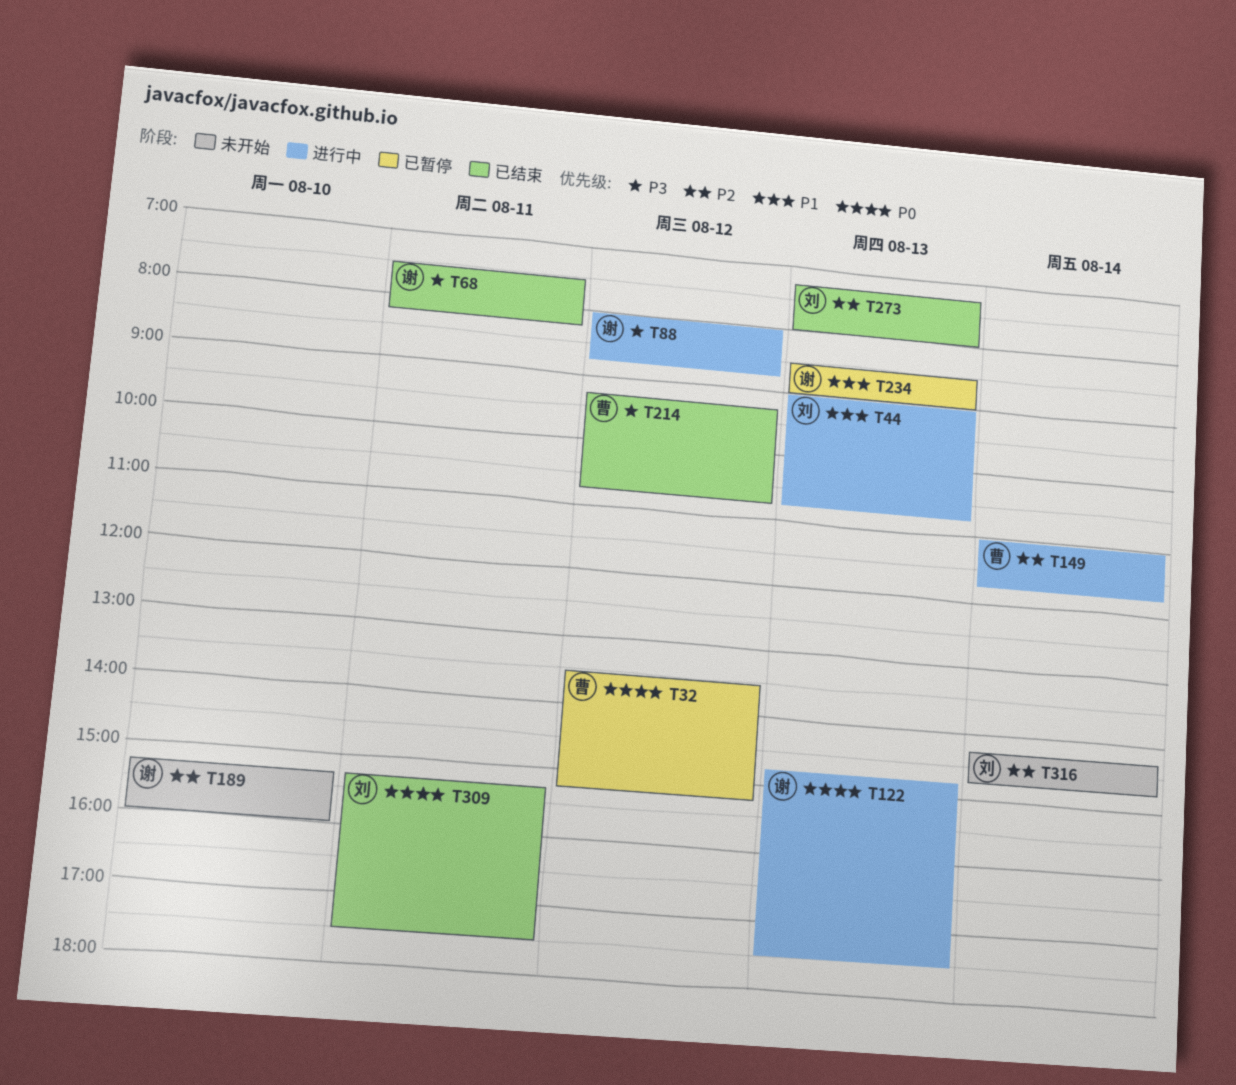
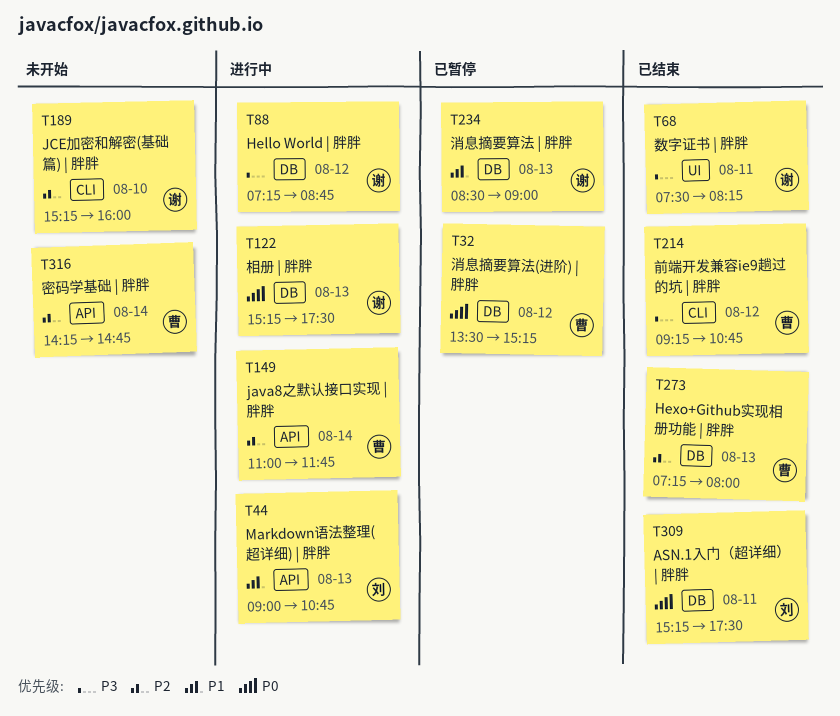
T88, begins: 08:00 -> 07:15
T122, begins: 14:45 -> 15:15
T273, owner: 刘 -> 曹
T316, owner: 刘 -> 曹

